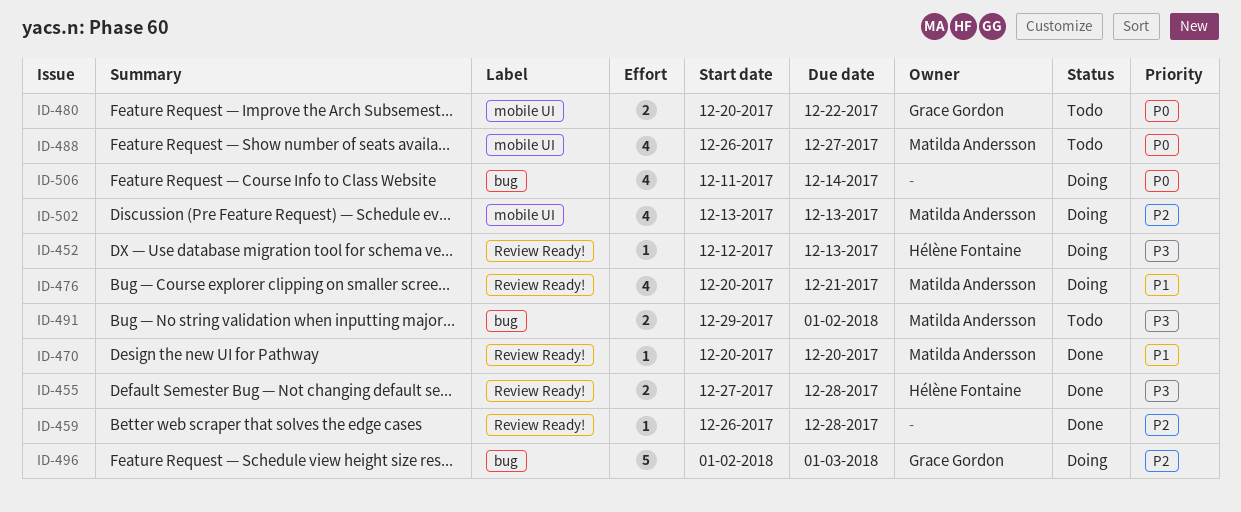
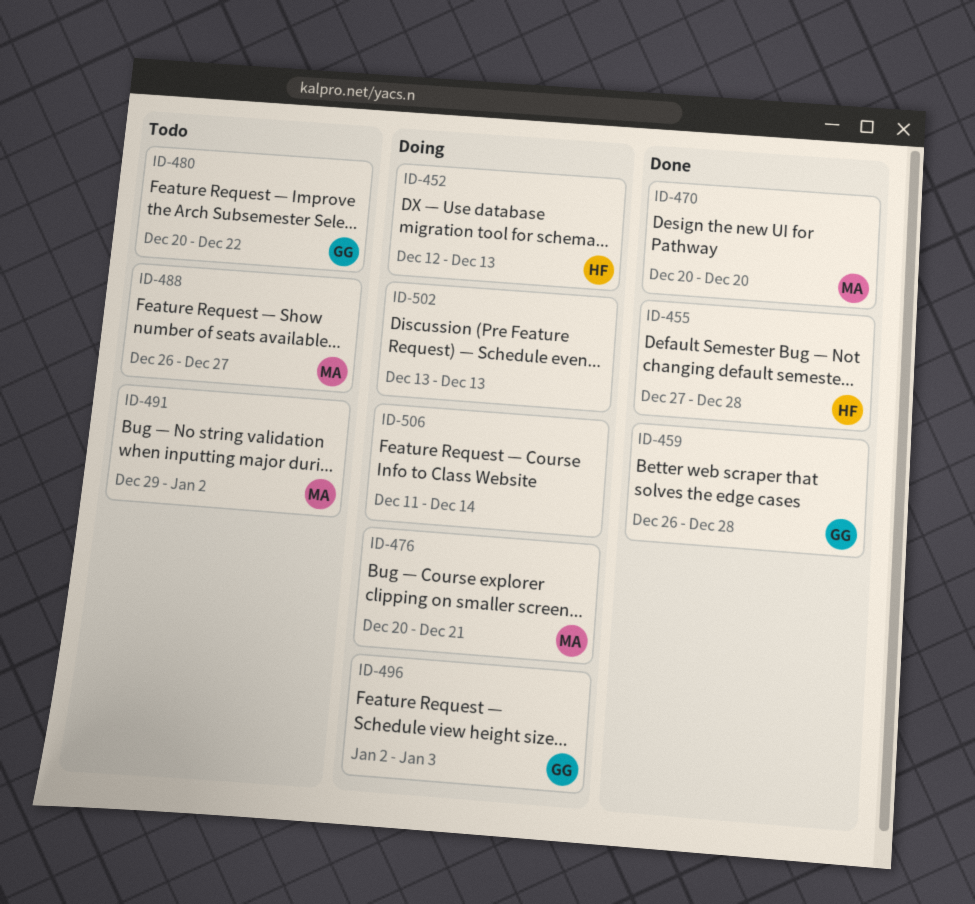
ID-459, owner: none -> Grace Gordon
ID-502, owner: Matilda Andersson -> none

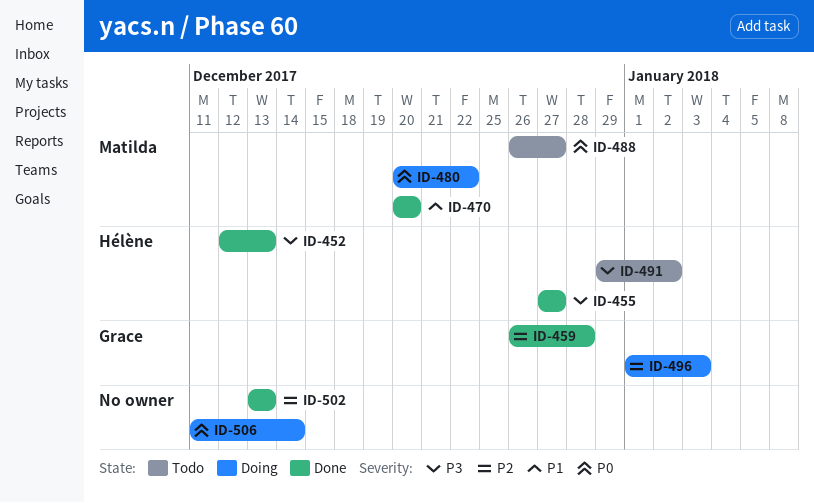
ID-452, status: Doing -> Done
ID-455, due: Dec 28 -> Dec 27
ID-476: present -> none
ID-480, status: Todo -> Doing
ID-480, owner: Grace -> Matilda
ID-491, owner: Matilda -> Hélène
ID-496, start: Jan 2 -> Jan 1
ID-502, status: Doing -> Done

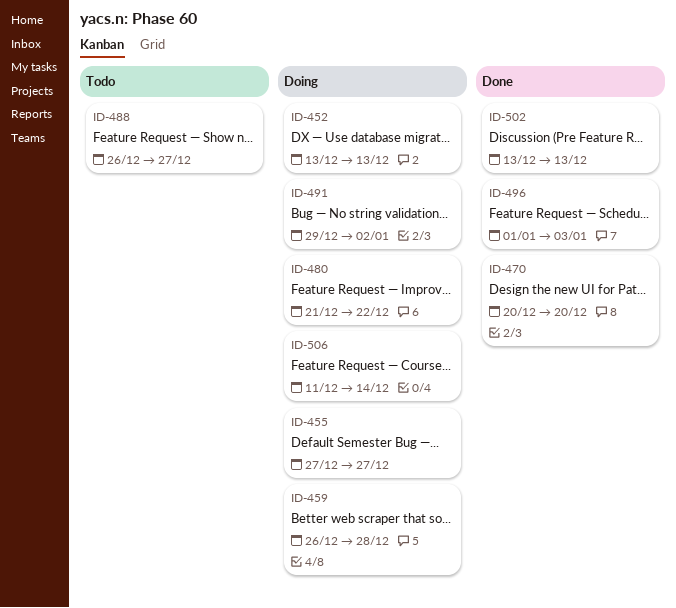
ID-452, status: Done -> Doing
ID-452, start: Dec 12 -> Dec 13
ID-455, status: Done -> Doing
ID-459, status: Done -> Doing
ID-480, start: Dec 20 -> Dec 21
ID-491, status: Todo -> Doing
ID-496, status: Doing -> Done

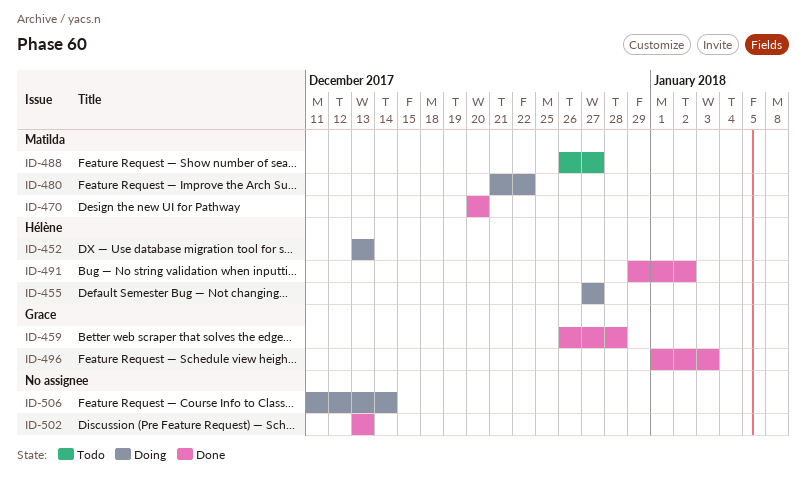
ID-459, status: Doing -> Done
ID-491, status: Doing -> Done

